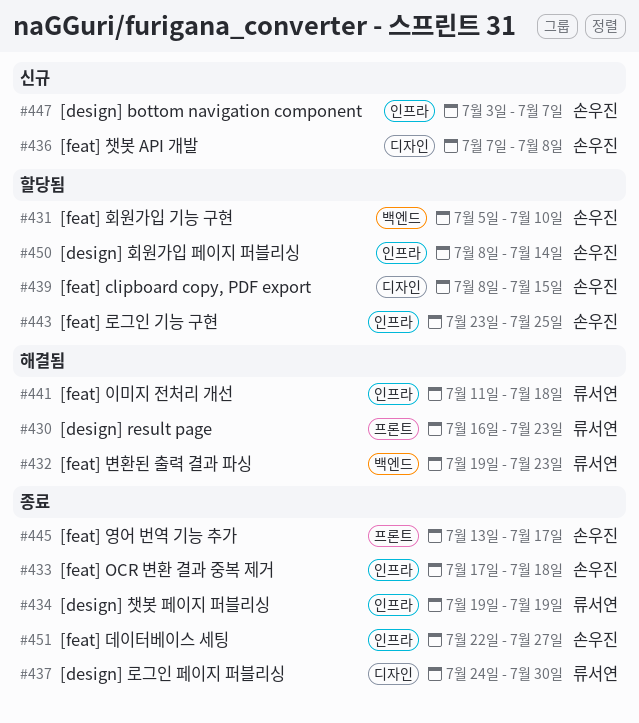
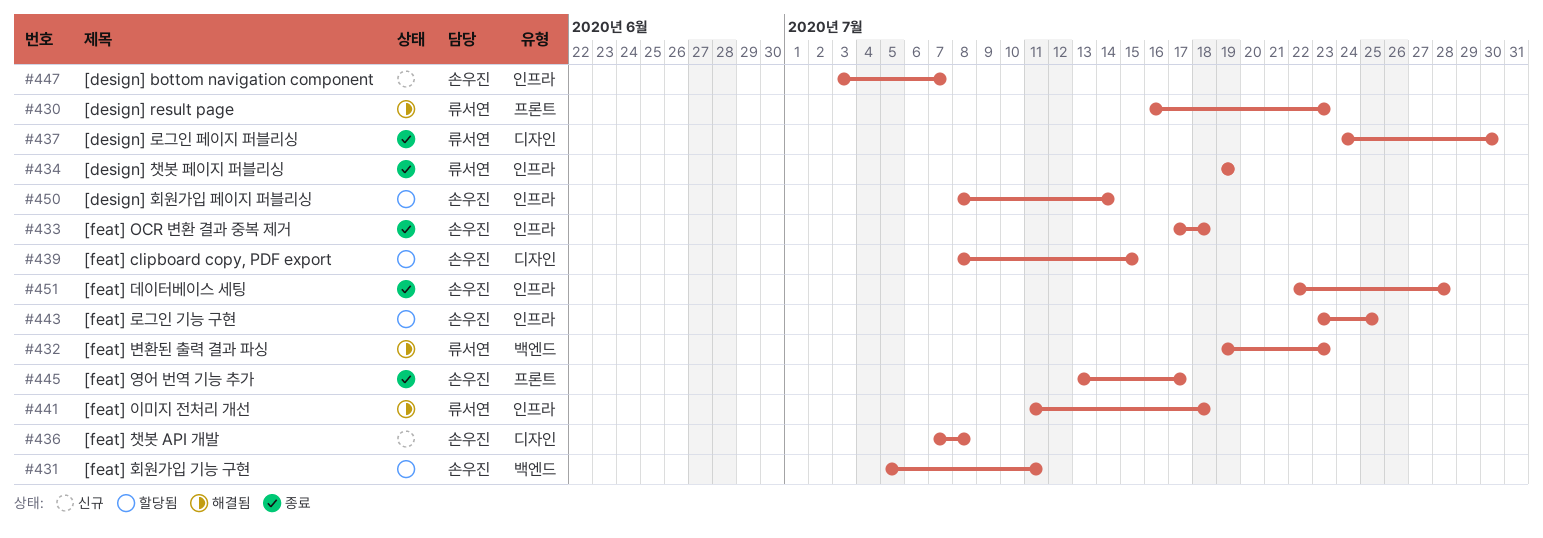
#431, due: Jul 10 -> Jul 11
#451, due: Jul 27 -> Jul 28

